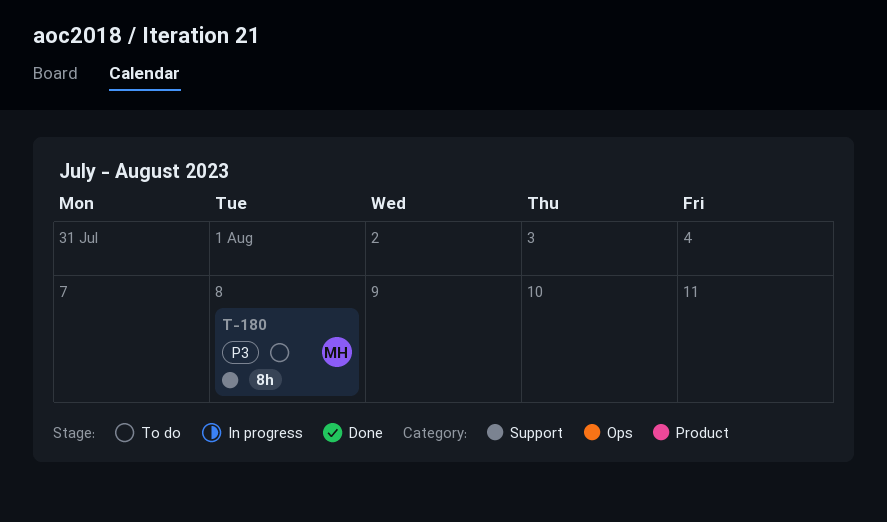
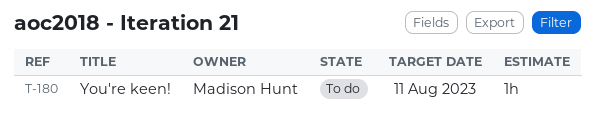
T-180, estimate: 8h -> 1h
T-180, due: Aug 8 -> Aug 11

